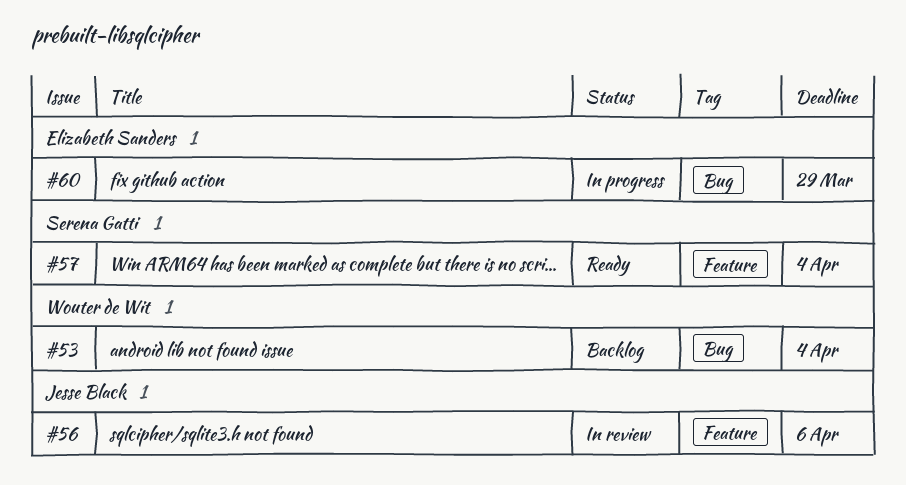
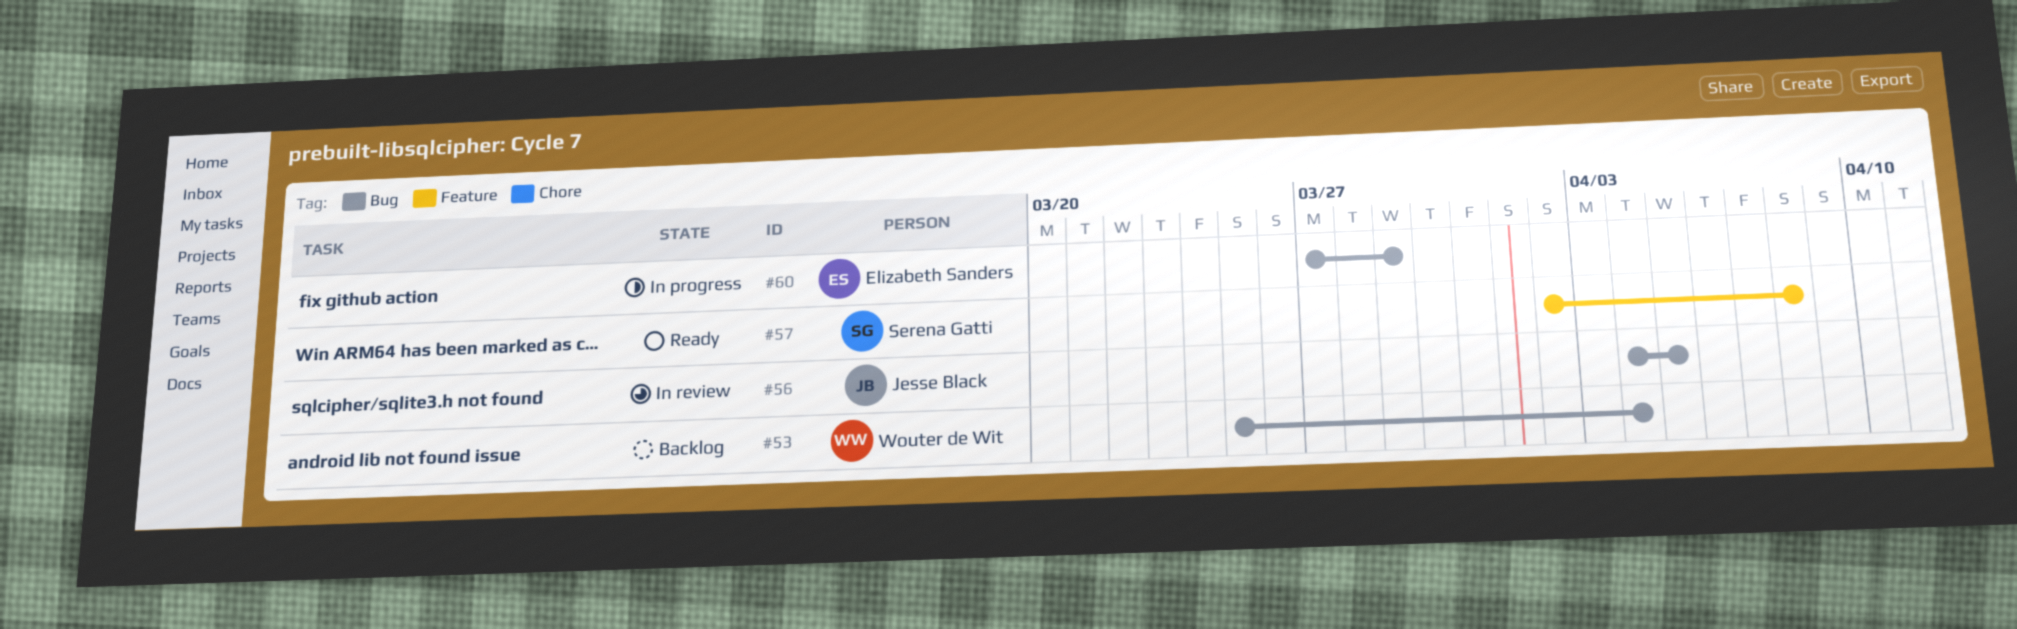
#56, label: Feature -> Bug
#56, due: Apr 6 -> Apr 5
#57, due: Apr 4 -> Apr 8

